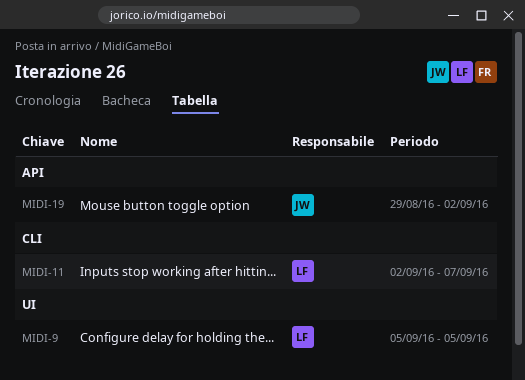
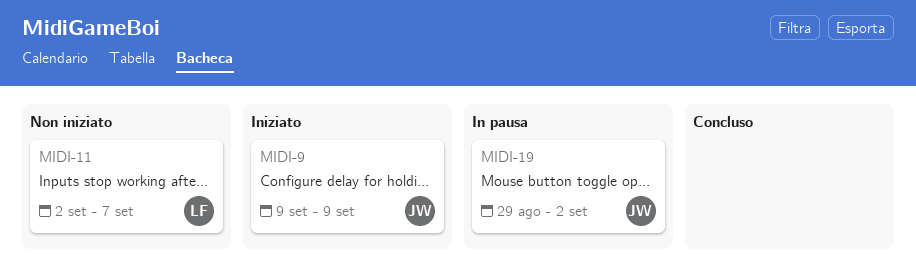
MIDI-9, owner: LF -> JW
MIDI-9, start: Sep 5 -> Sep 9
MIDI-9, due: Sep 5 -> Sep 9

